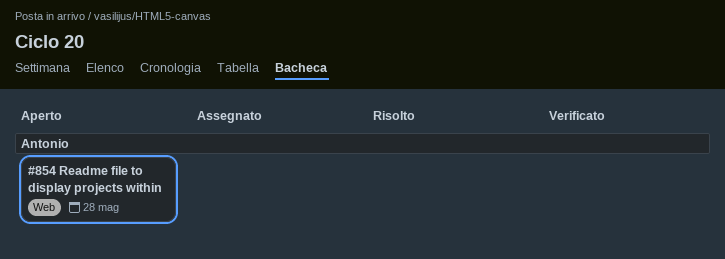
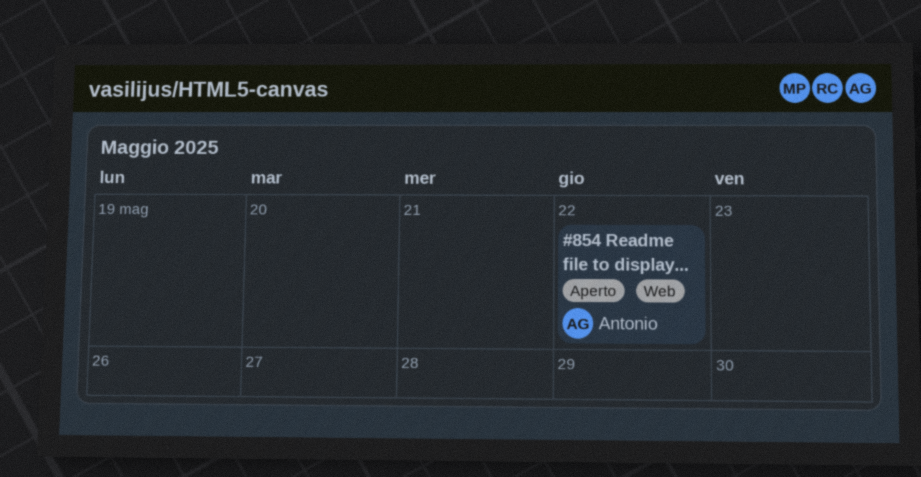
#854, due: May 28 -> May 22

